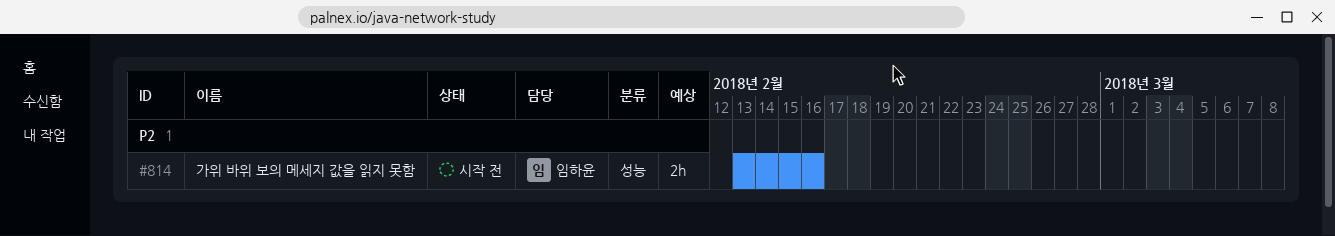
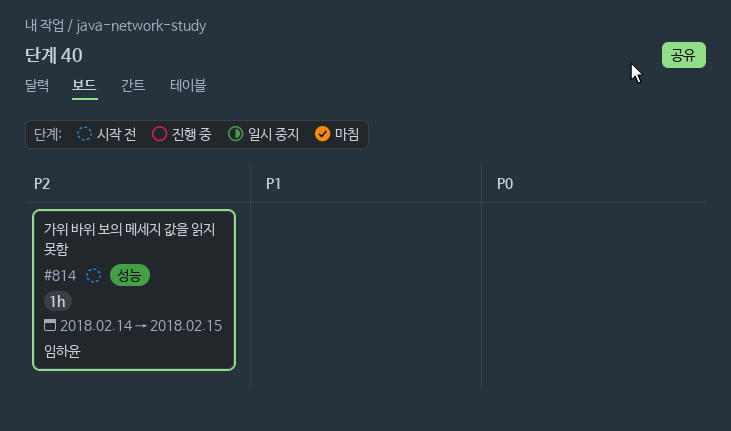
#814, estimate: 2h -> 1h
#814, start: Feb 13 -> Feb 14
#814, due: Feb 16 -> Feb 15

